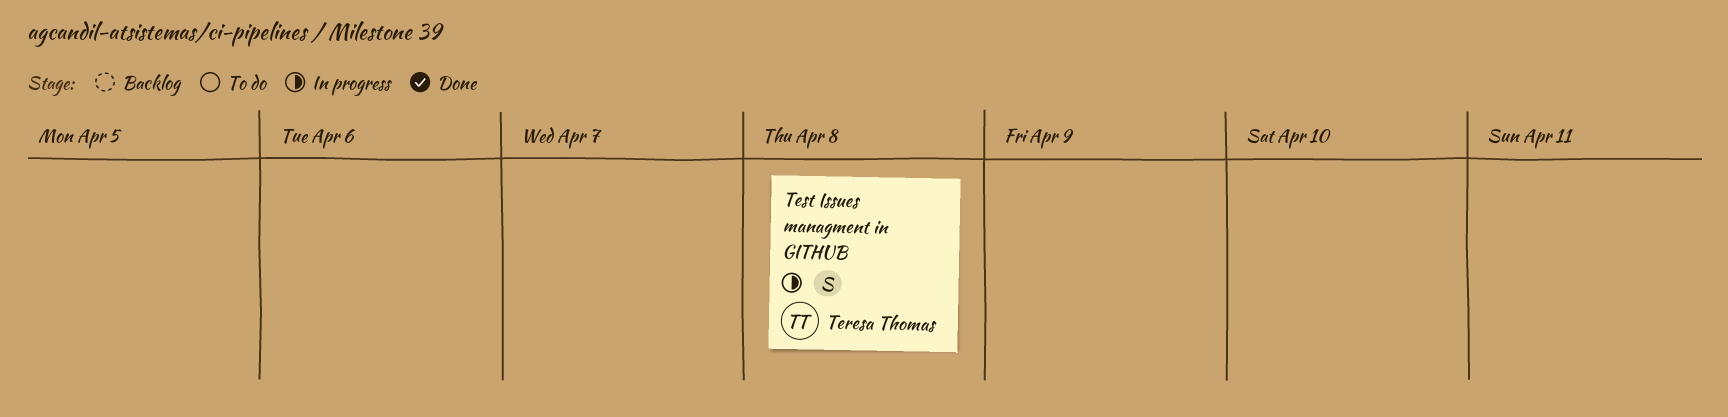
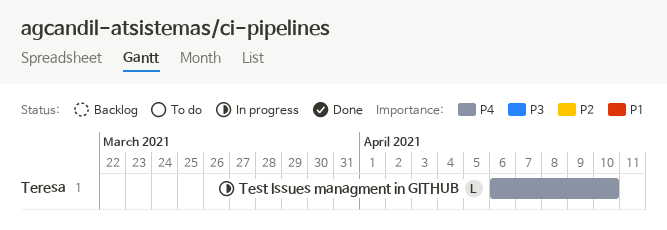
Test Issues managment in GITHUB, estimate: S -> L
Test Issues managment in GITHUB, due: Apr 8 -> Apr 10

